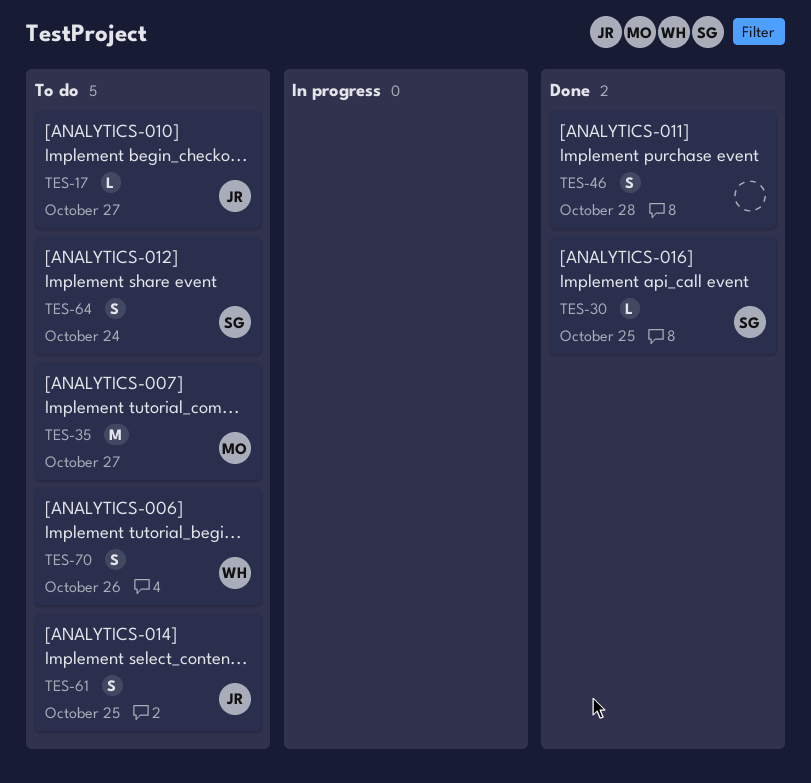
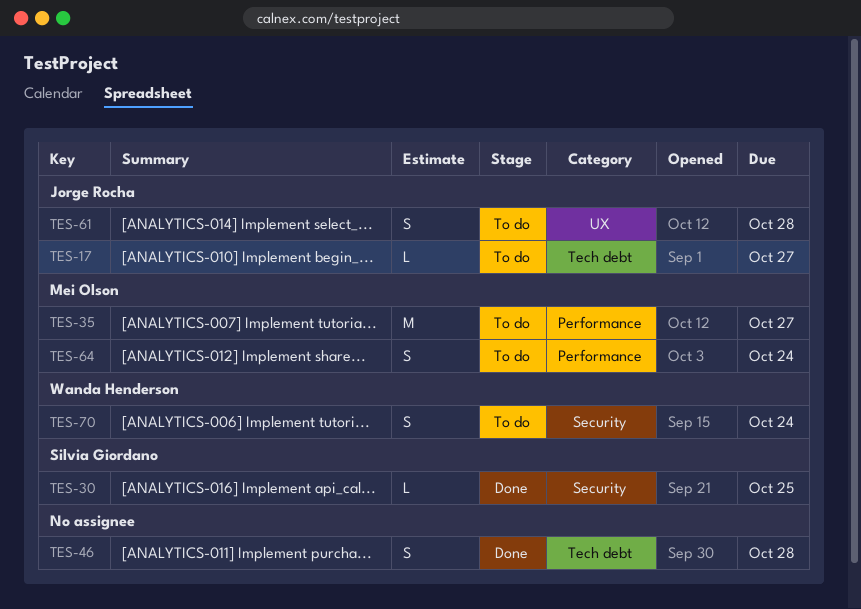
TES-61, due: Oct 25 -> Oct 28
TES-64, owner: Silvia Giordano -> Mei Olson
TES-70, due: Oct 26 -> Oct 24

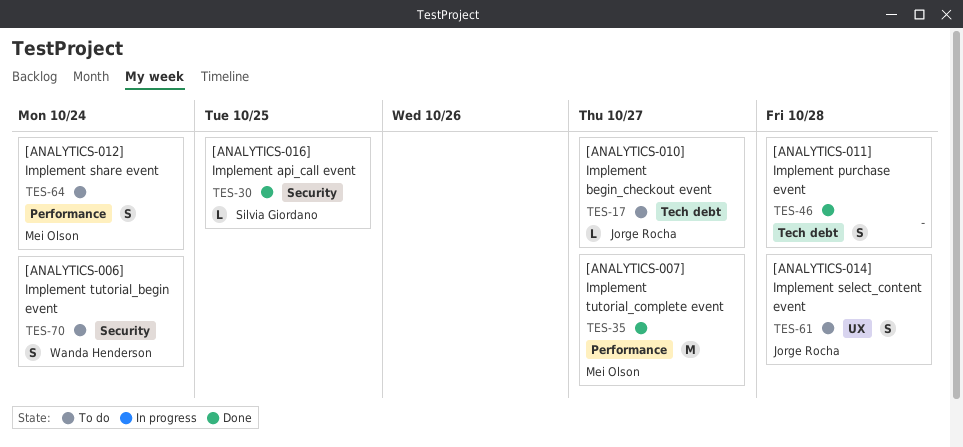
TES-35, status: To do -> Done

